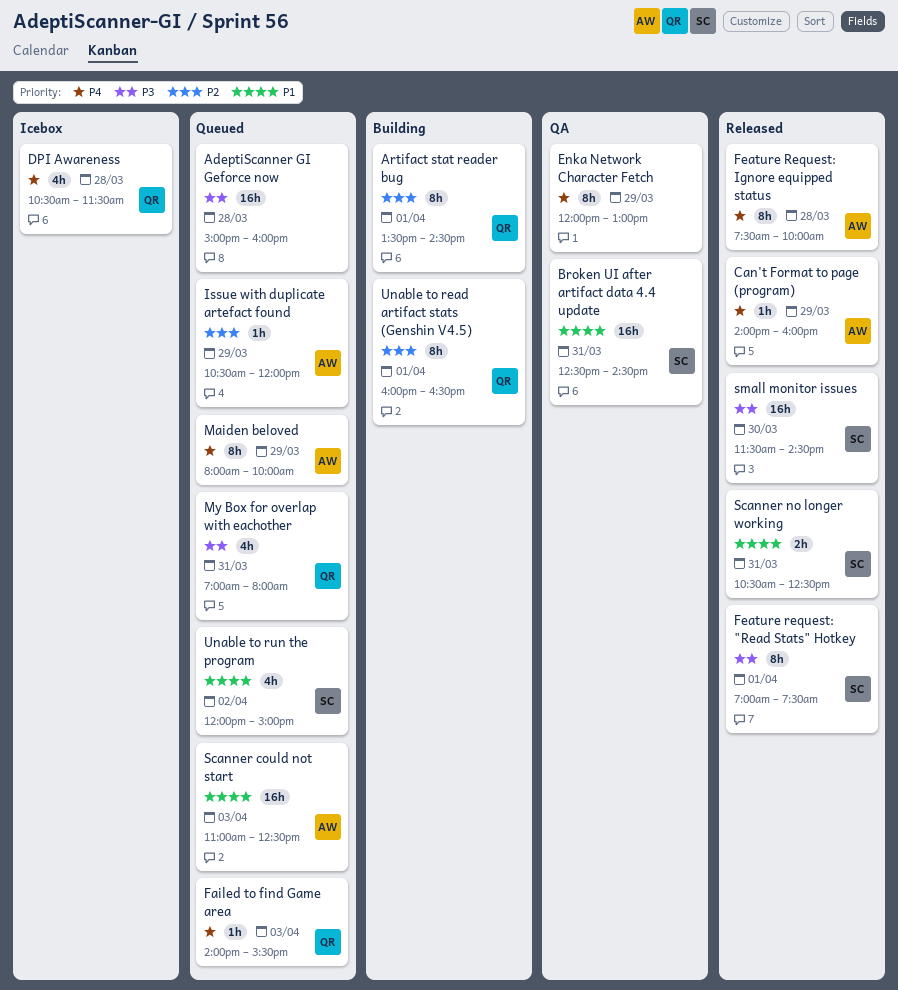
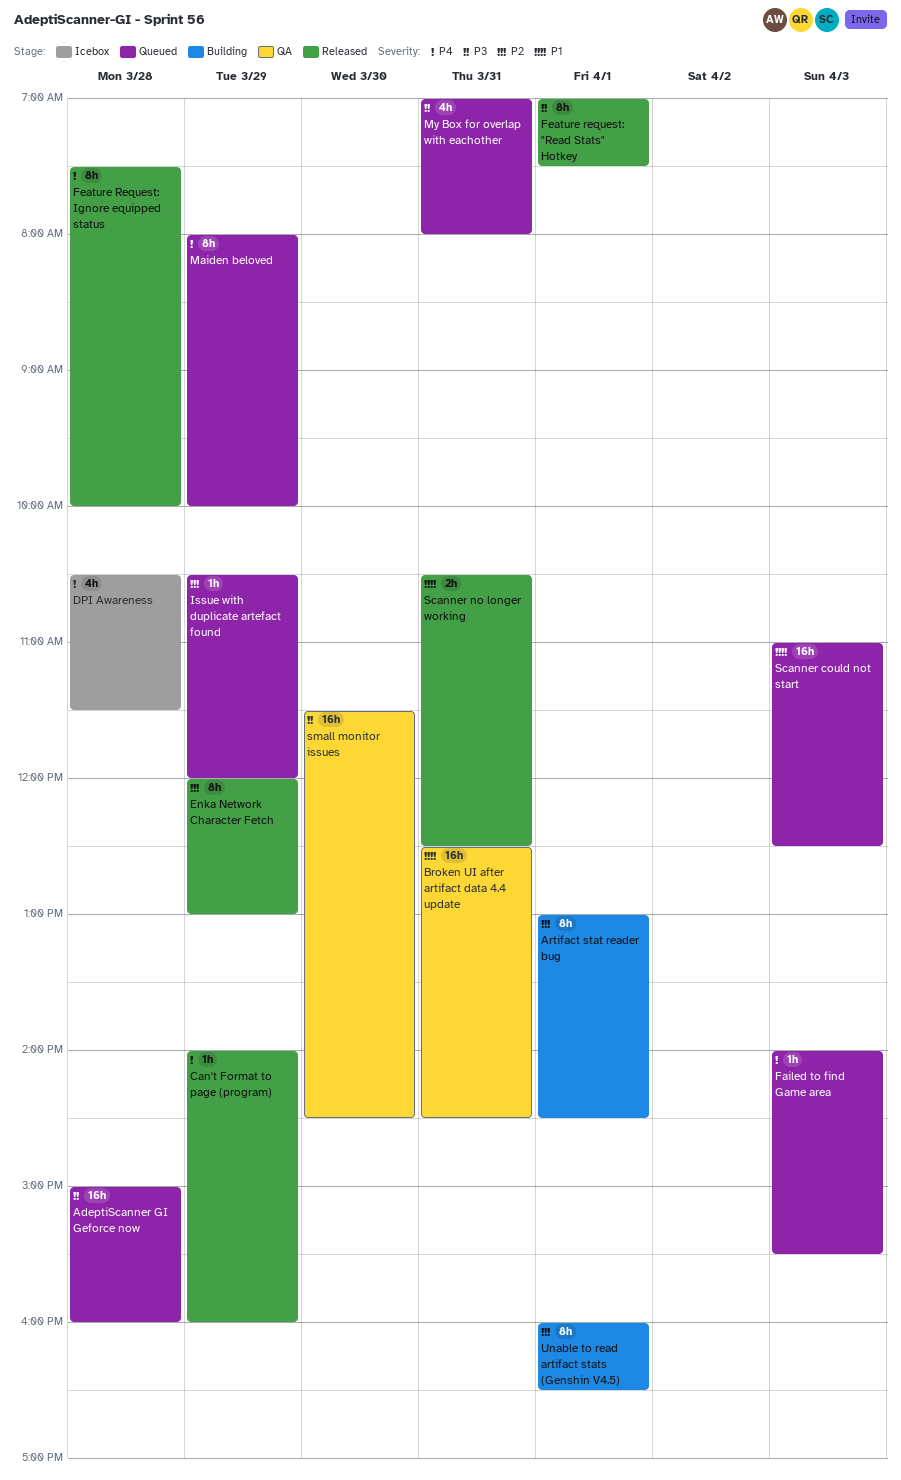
Artifact stat reader bug, begins: 13:30 -> 13:00
Enka Network Character Fetch, status: QA -> Released
Enka Network Character Fetch, priority: P4 -> P2
small monitor issues, status: Released -> QA
Unable to run the program: present -> none

